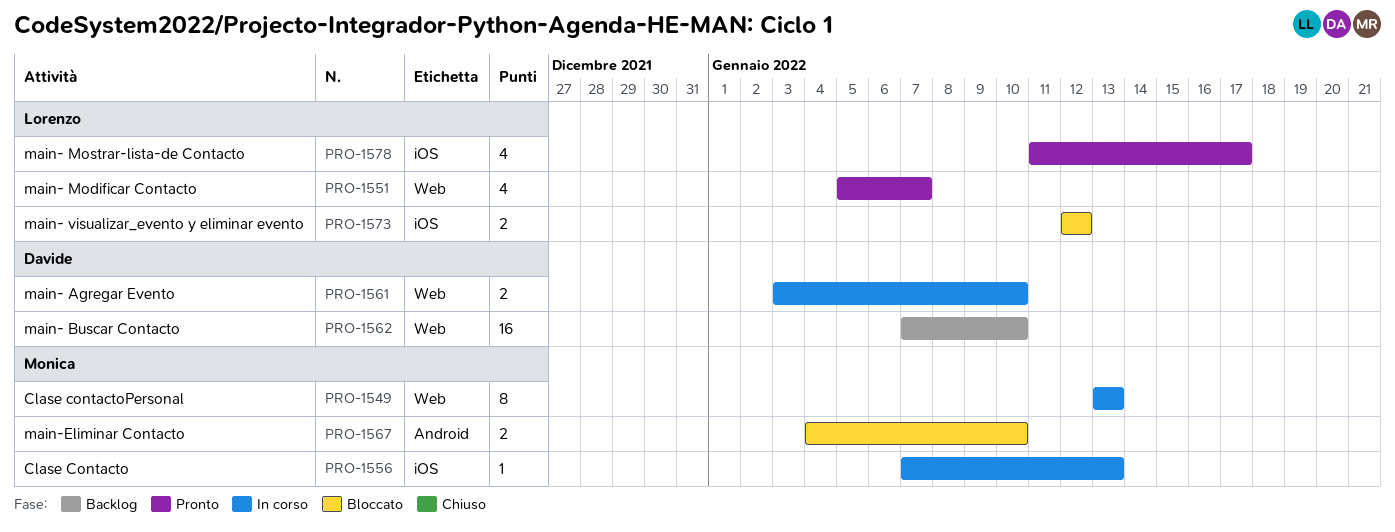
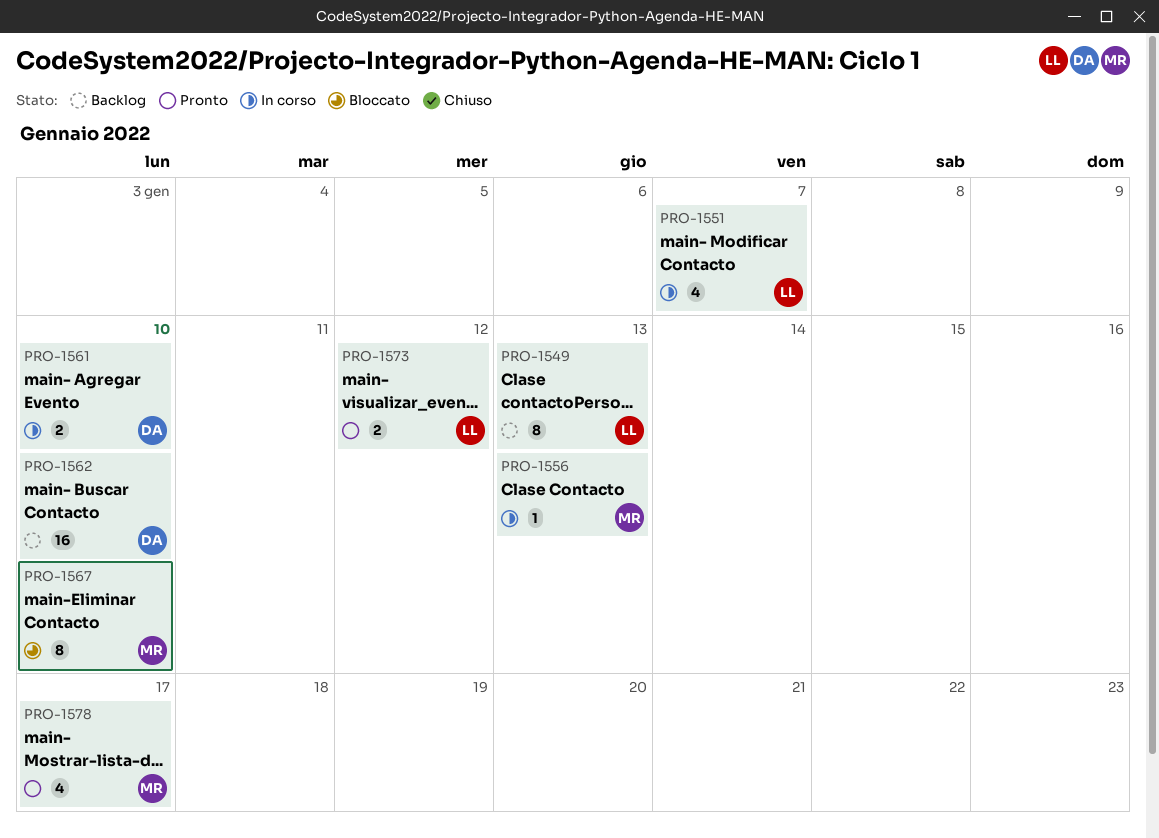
PRO-1549, status: In corso -> Backlog
PRO-1549, owner: Monica -> Lorenzo
PRO-1551, status: Pronto -> In corso
PRO-1567, estimate: 2 -> 8
PRO-1573, status: Bloccato -> Pronto
PRO-1578, owner: Lorenzo -> Monica

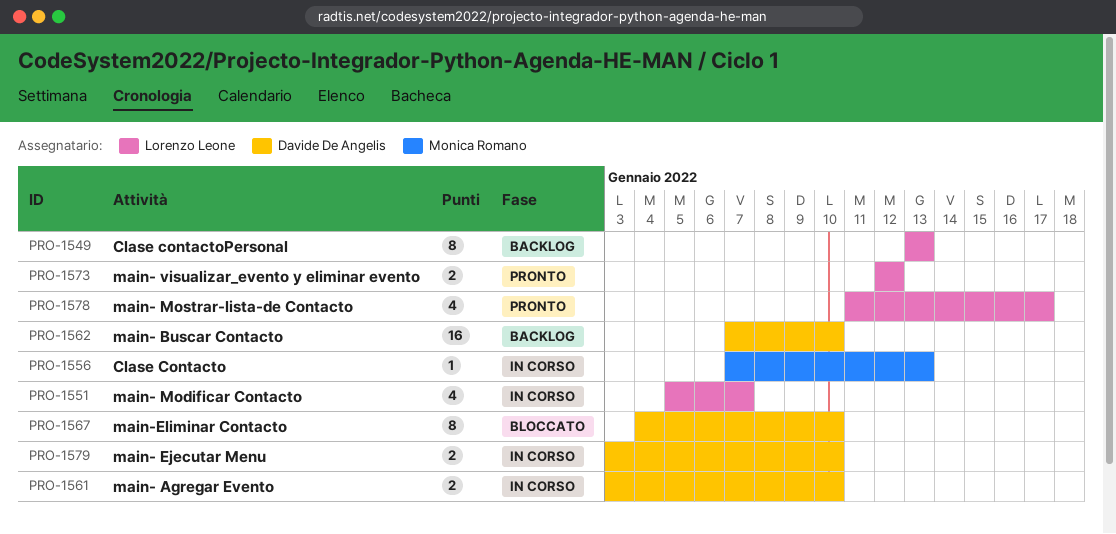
PRO-1567, owner: Monica Romano -> Davide De Angelis
PRO-1578, owner: Monica Romano -> Lorenzo Leone
PRO-1579: none -> present

